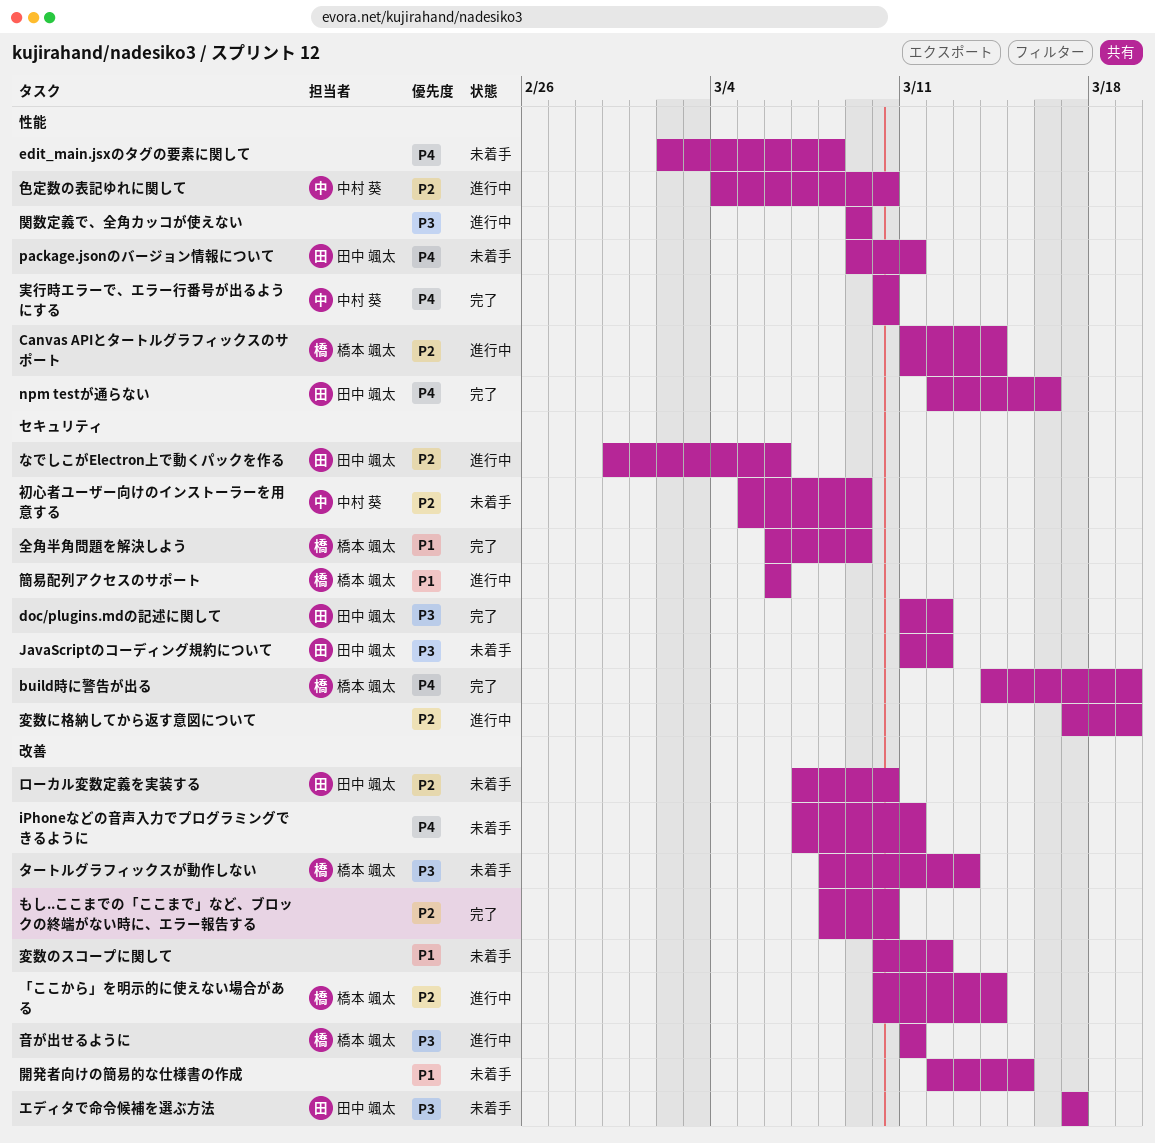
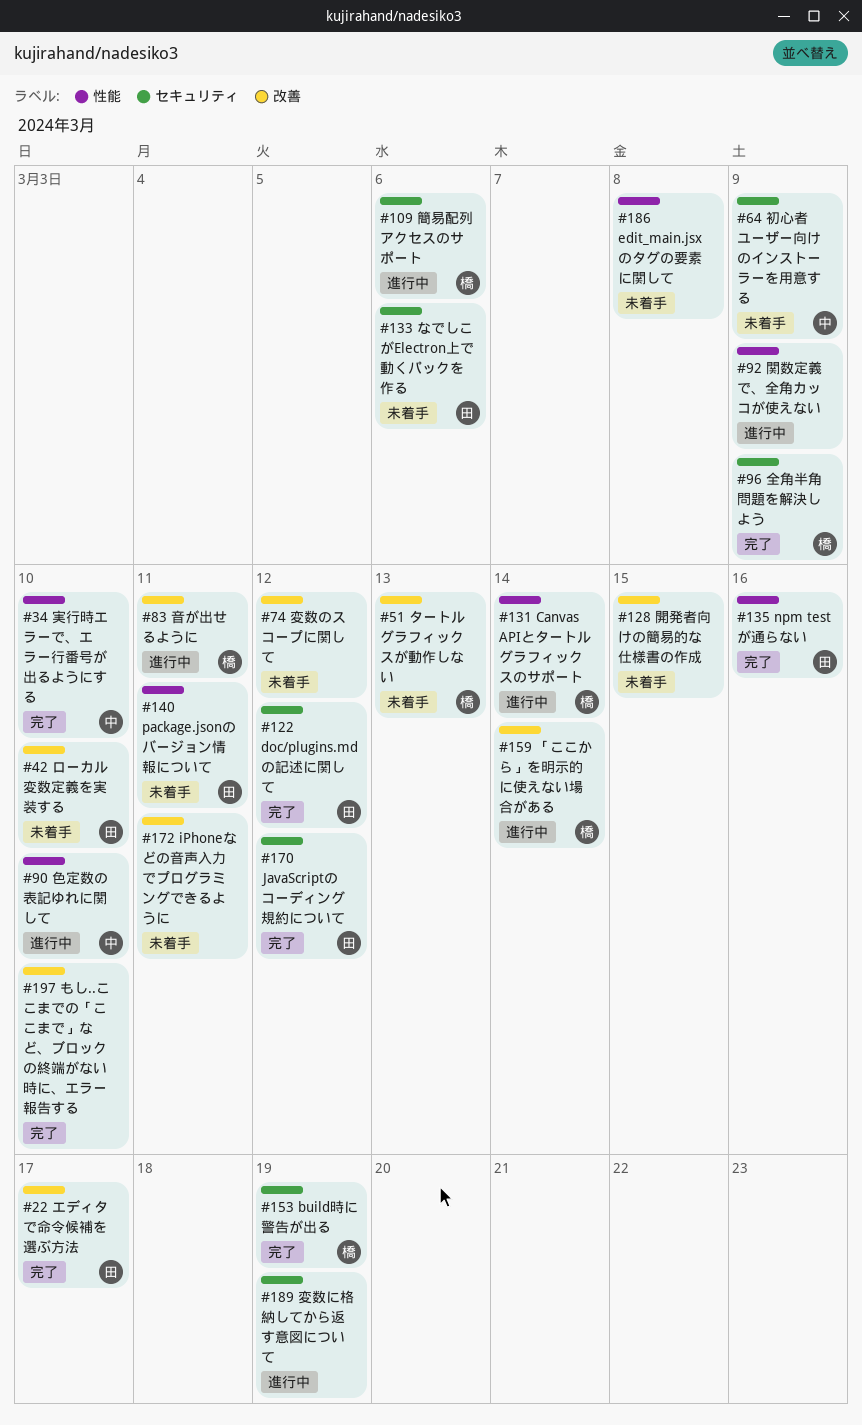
JavaScriptのコーディング規約について, status: 未着手 -> 完了
なでしこがElectron上で動くパックを作る, status: 進行中 -> 未着手
エディタで命令候補を選ぶ方法, status: 未着手 -> 完了

